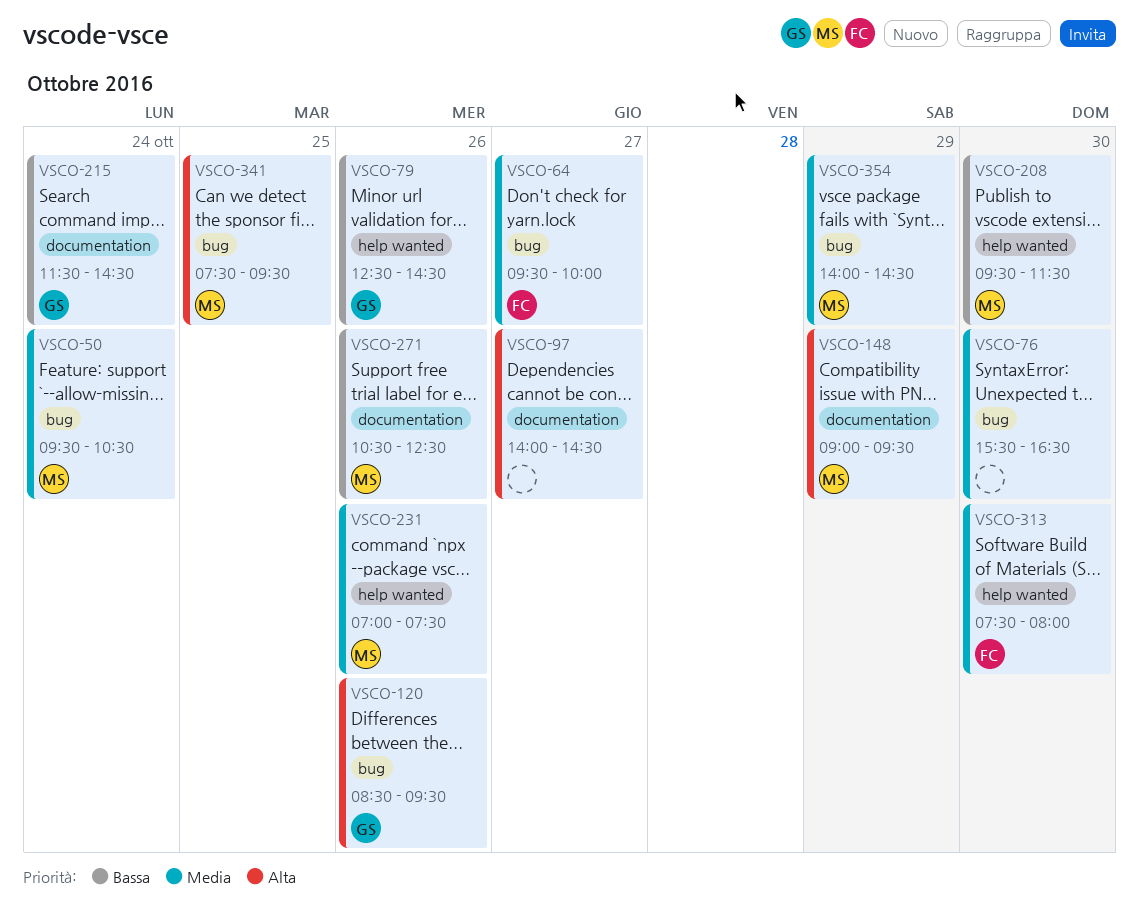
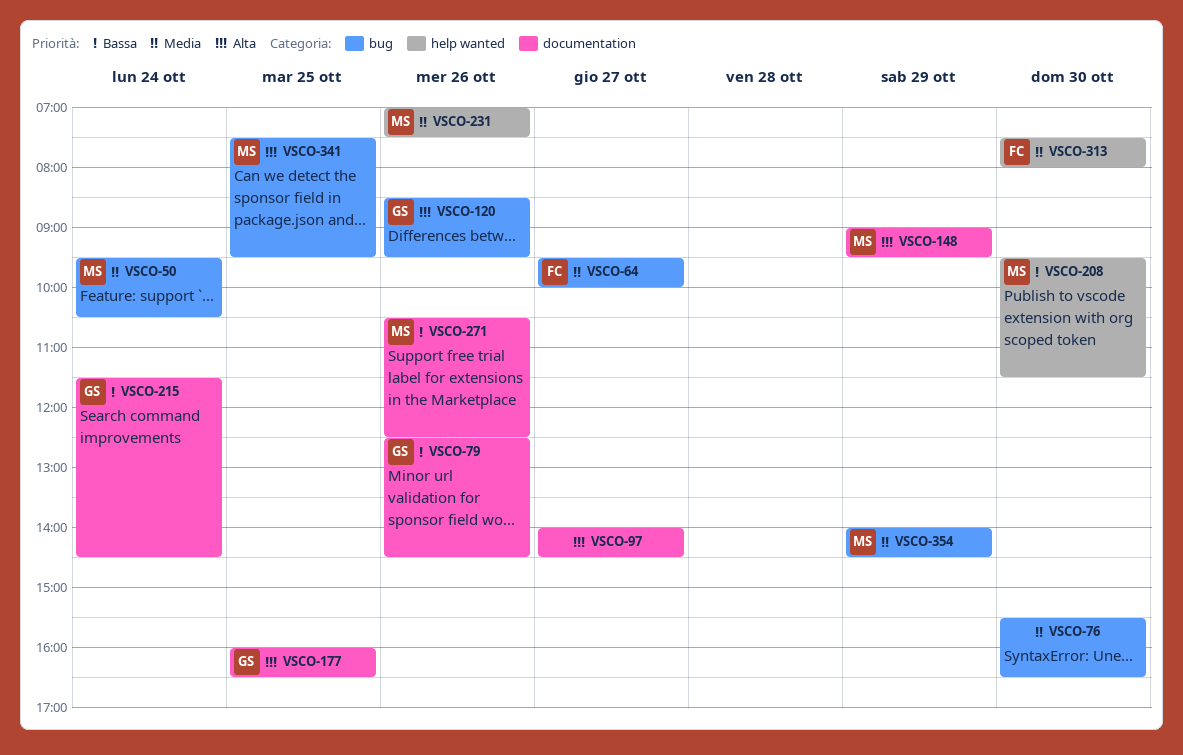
VSCO-79, label: help wanted -> documentation
VSCO-177: none -> present

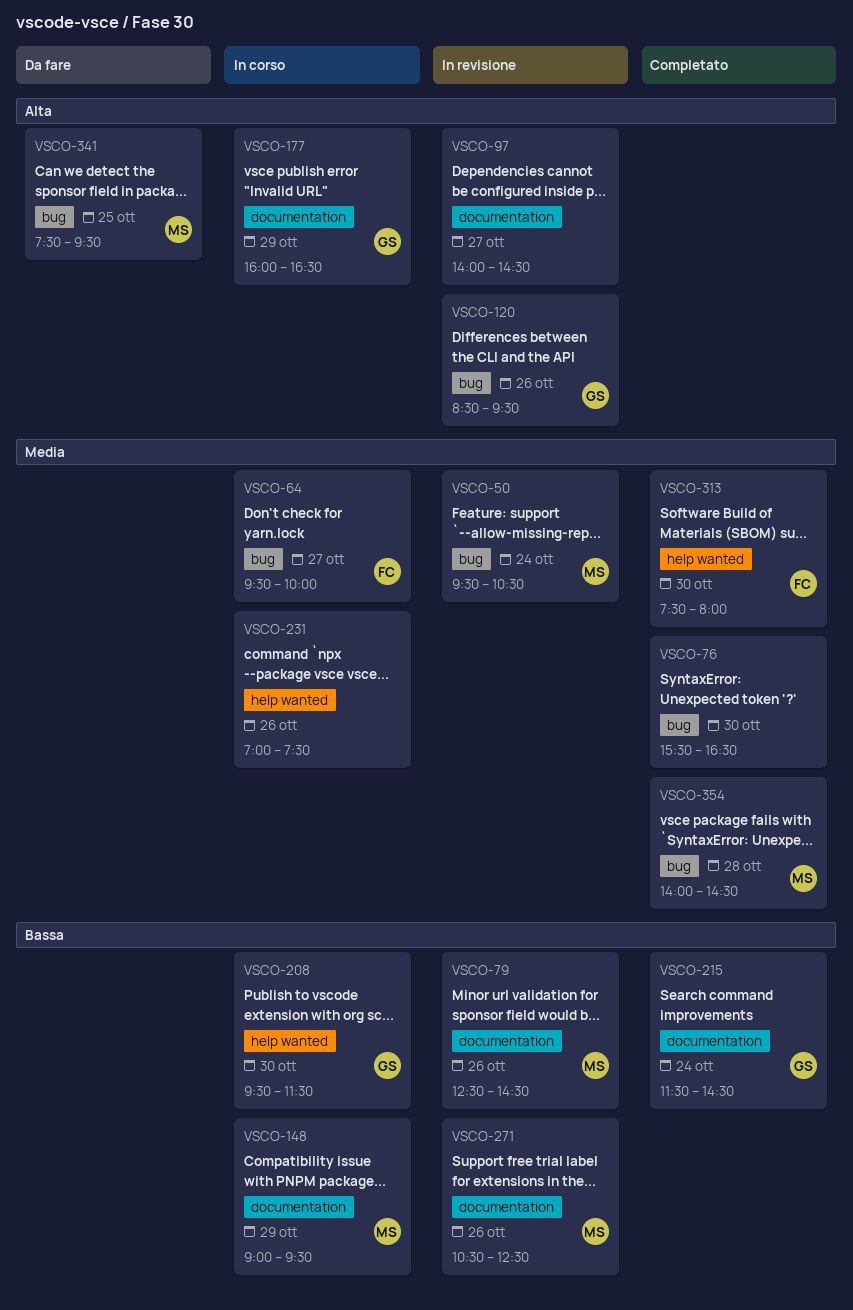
VSCO-79, owner: GS -> MS
VSCO-148, priority: Alta -> Bassa
VSCO-177, day: Oct 25 -> Oct 29
VSCO-208, owner: MS -> GS
VSCO-231, owner: MS -> none
VSCO-354, day: Oct 29 -> Oct 28

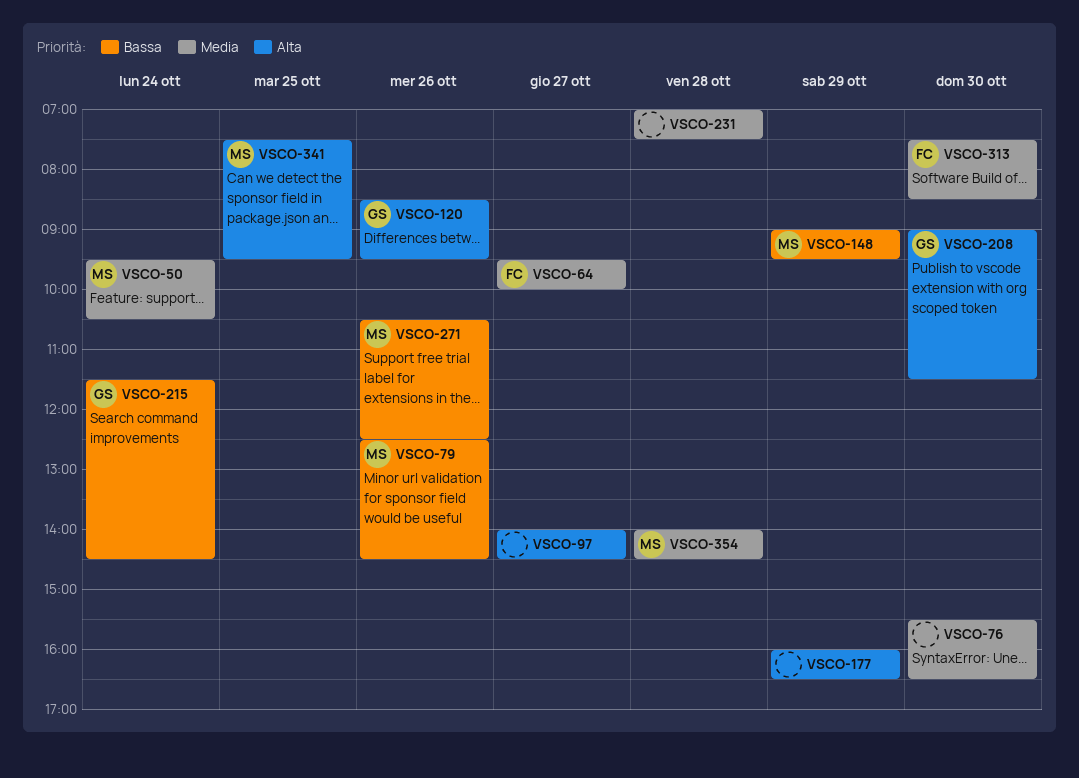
VSCO-177, owner: GS -> none
VSCO-208, priority: Bassa -> Alta
VSCO-208, begins: 09:30 -> 09:00
VSCO-231, day: Oct 26 -> Oct 28
VSCO-313, ends: 08:00 -> 08:30

